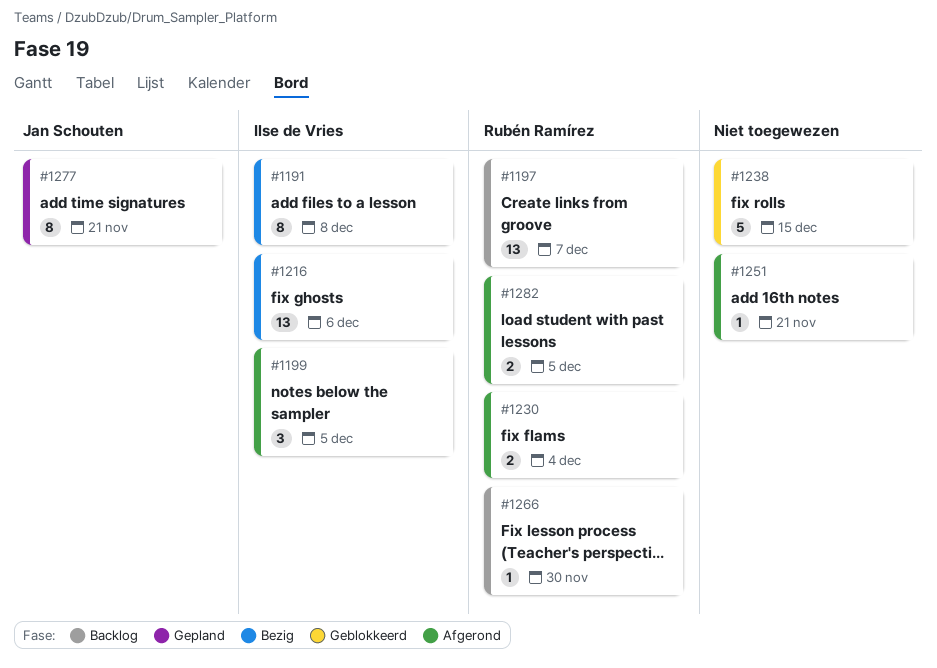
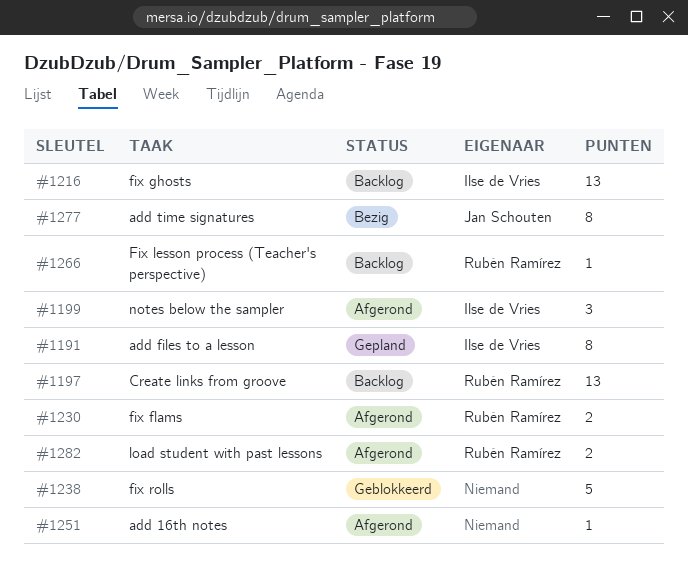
#1191, status: Bezig -> Gepland
#1216, status: Bezig -> Backlog
#1277, status: Gepland -> Bezig

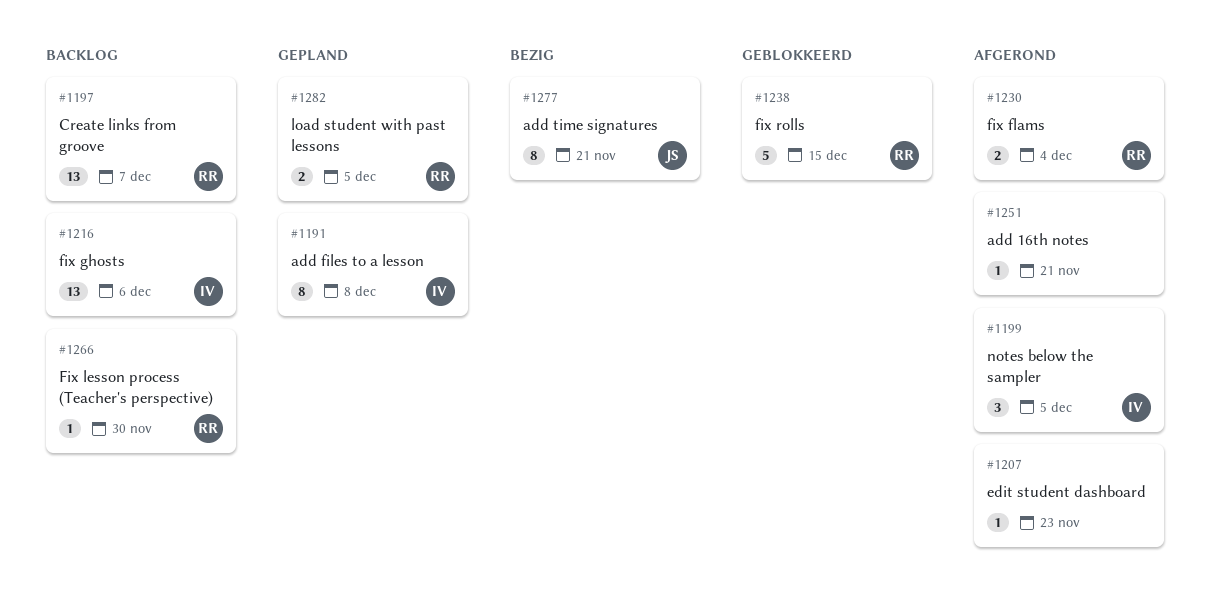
#1207: none -> present
#1238, owner: none -> Rubén Ramírez
#1282, status: Afgerond -> Gepland

